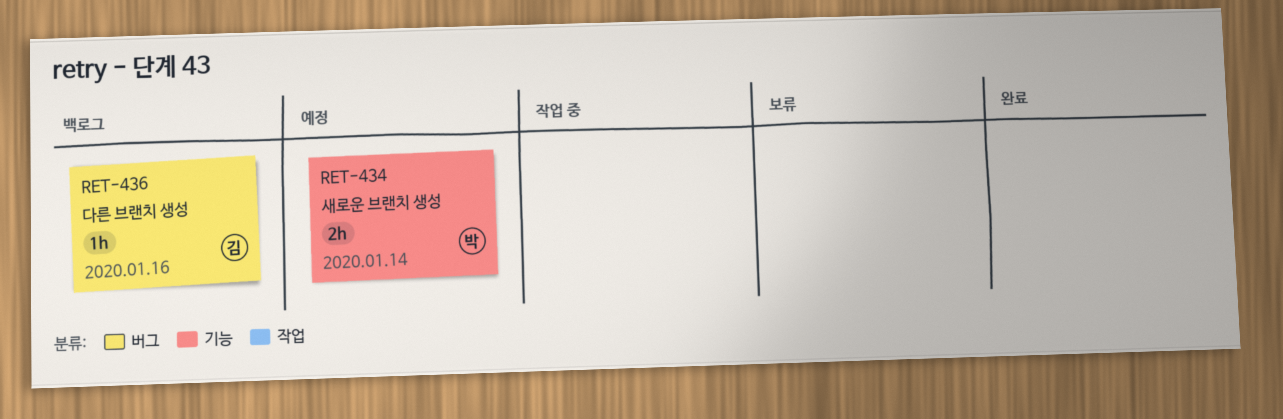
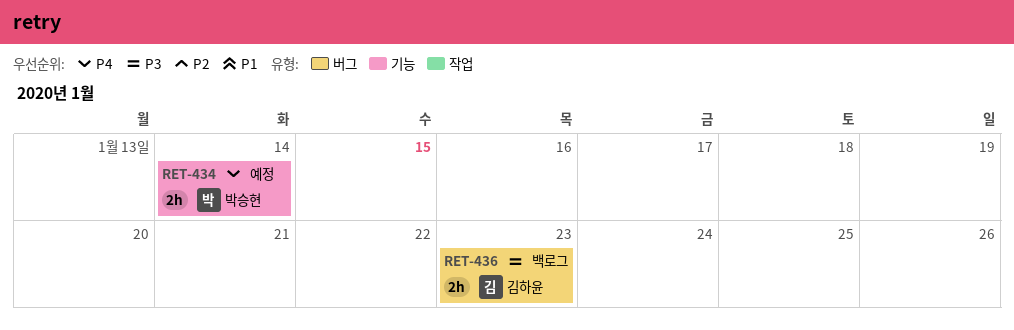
RET-436, estimate: 1h -> 2h
RET-436, due: Jan 16 -> Jan 23

